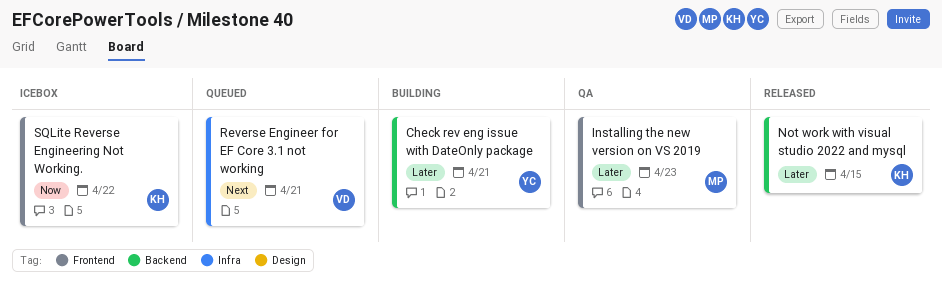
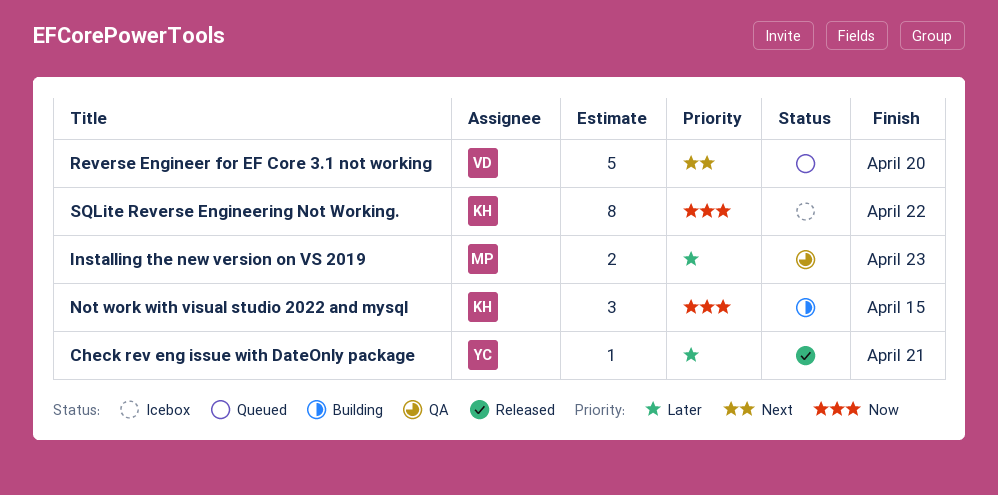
Check rev eng issue with DateOnly package, status: Building -> Released
Not work with visual studio 2022 and mysql, status: Released -> Building
Not work with visual studio 2022 and mysql, priority: Later -> Now
Reverse Engineer for EF Core 3.1 not working, due: Apr 21 -> Apr 20

